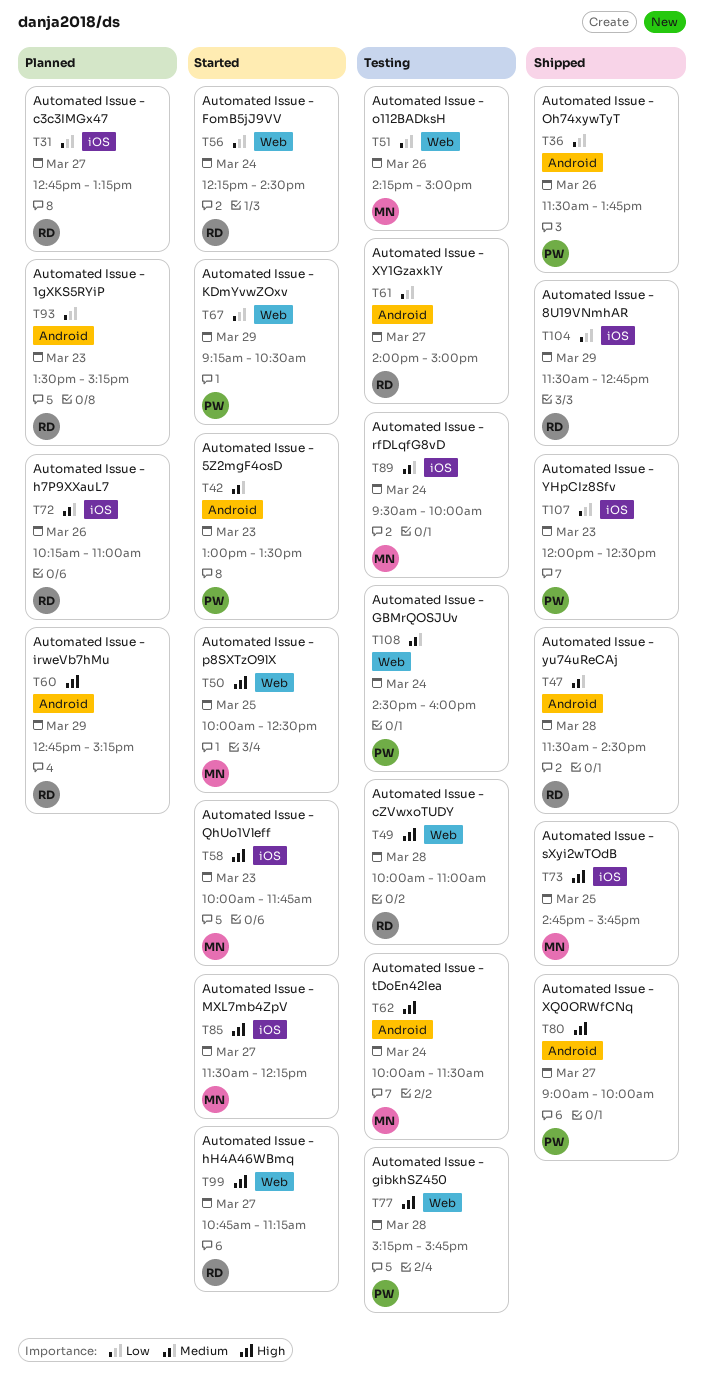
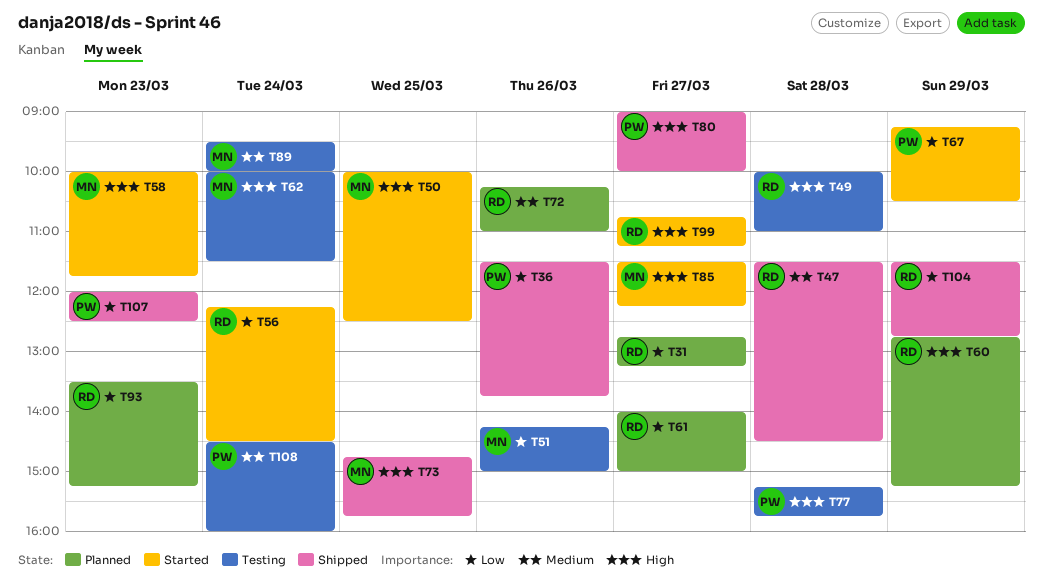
T42: present -> none
T61, status: Testing -> Planned

